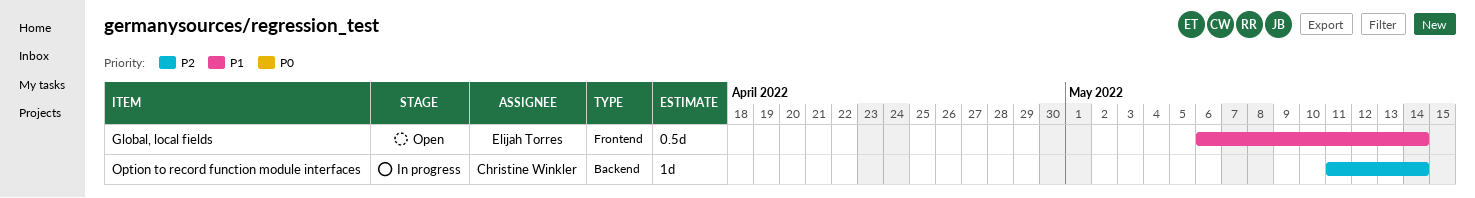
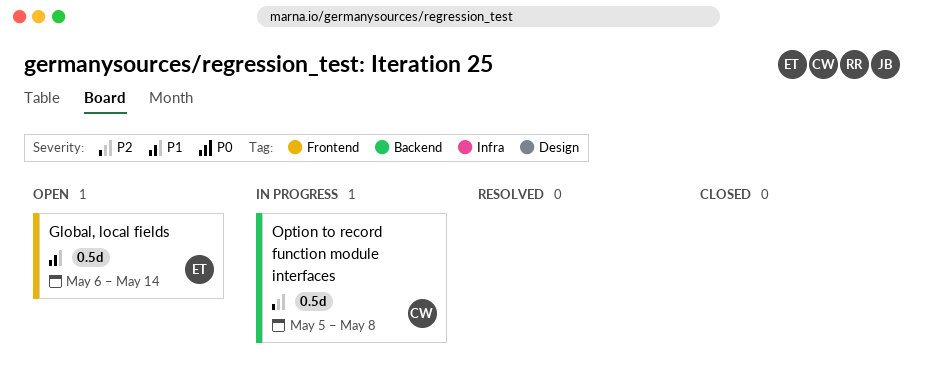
Option to record function module interfaces, estimate: 1d -> 0.5d
Option to record function module interfaces, start: May 11 -> May 5
Option to record function module interfaces, due: May 14 -> May 8

